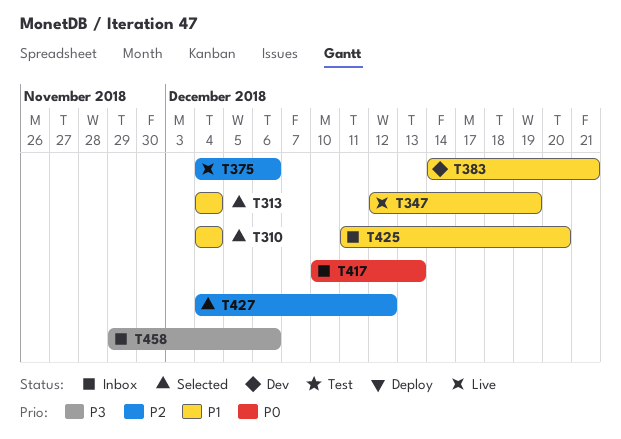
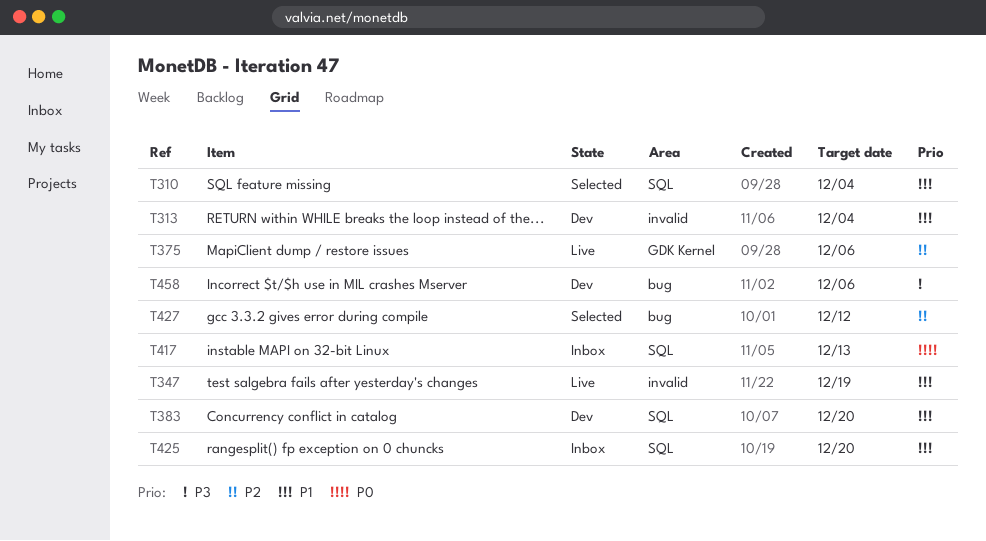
T313, status: Selected -> Dev
T383, due: Dec 21 -> Dec 20
T458, status: Inbox -> Dev

